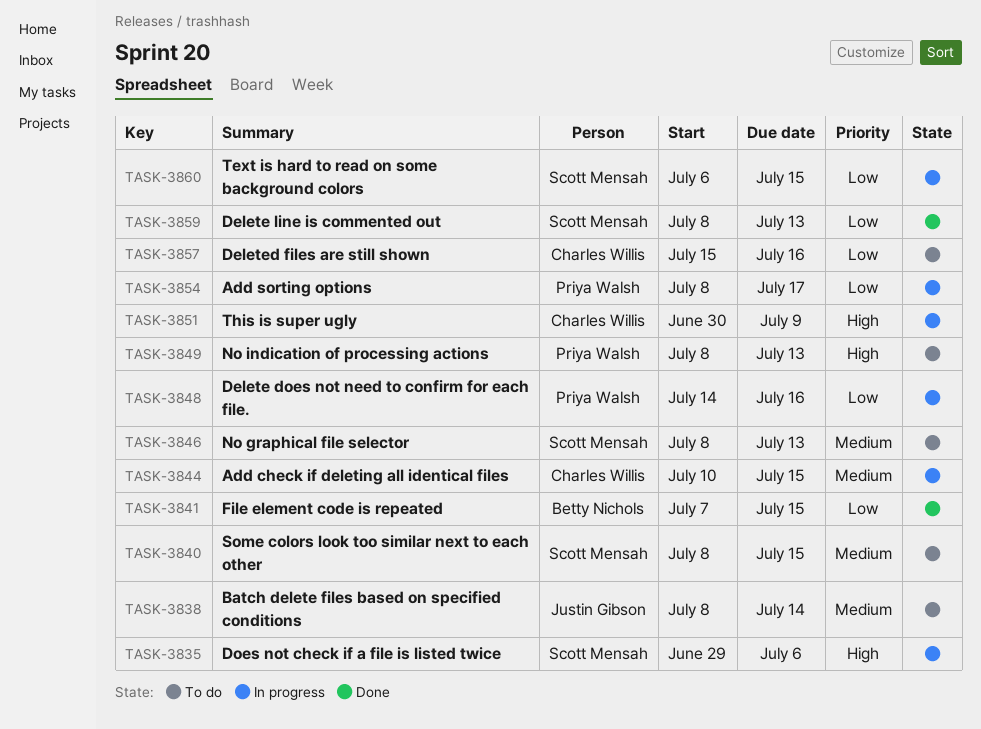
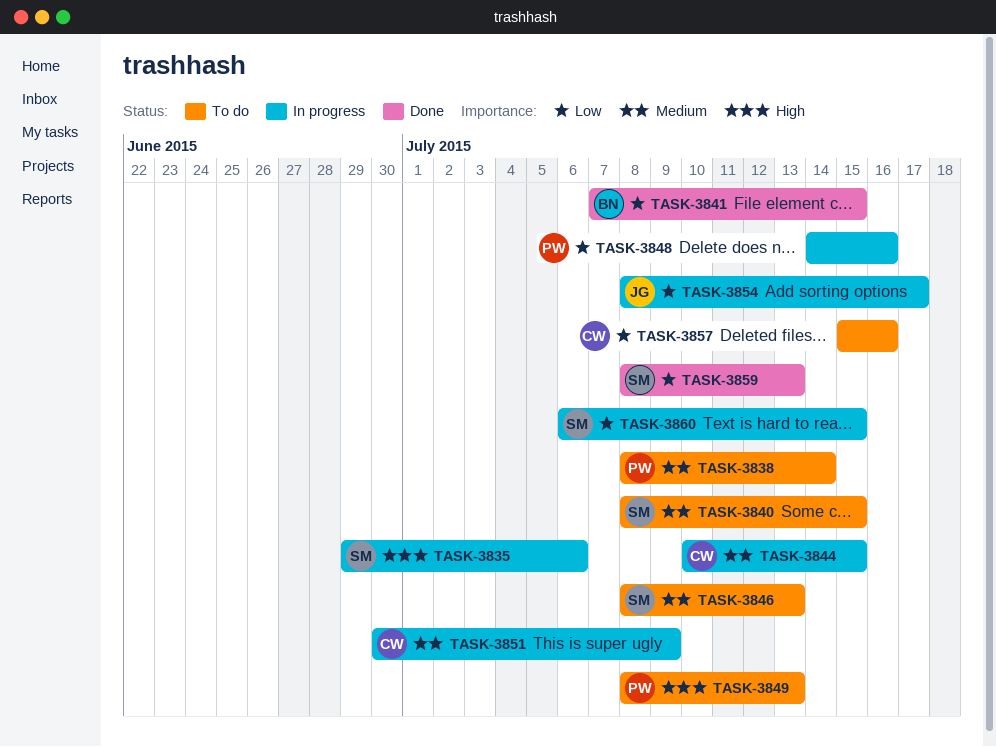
TASK-3838, owner: Justin Gibson -> Priya Walsh
TASK-3851, priority: High -> Medium
TASK-3854, owner: Priya Walsh -> Justin Gibson

